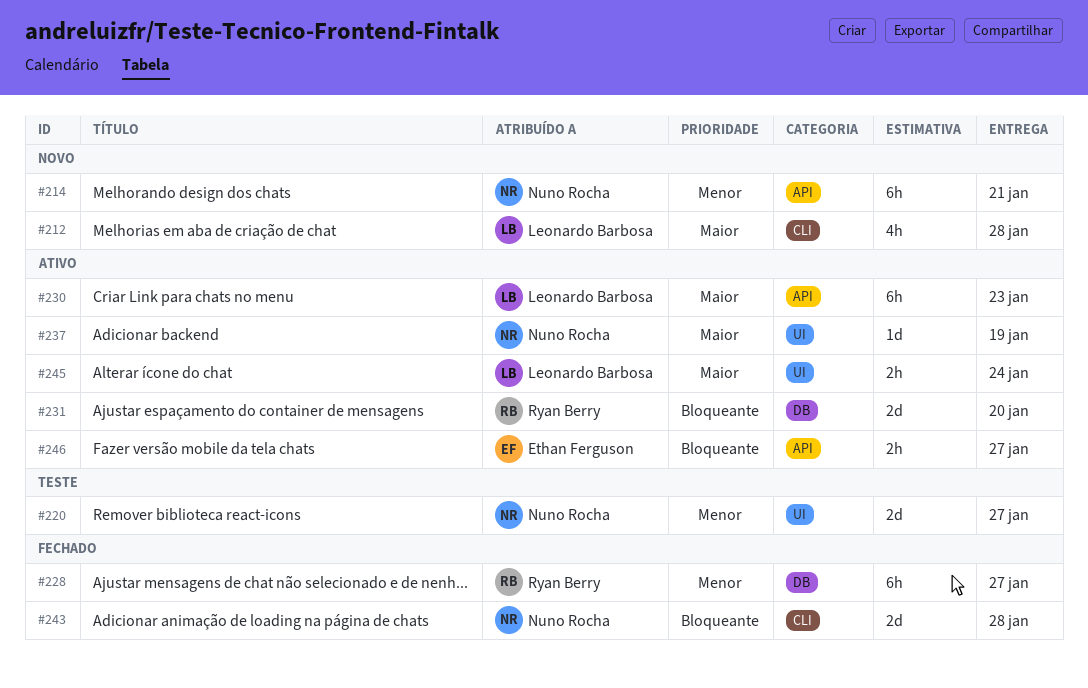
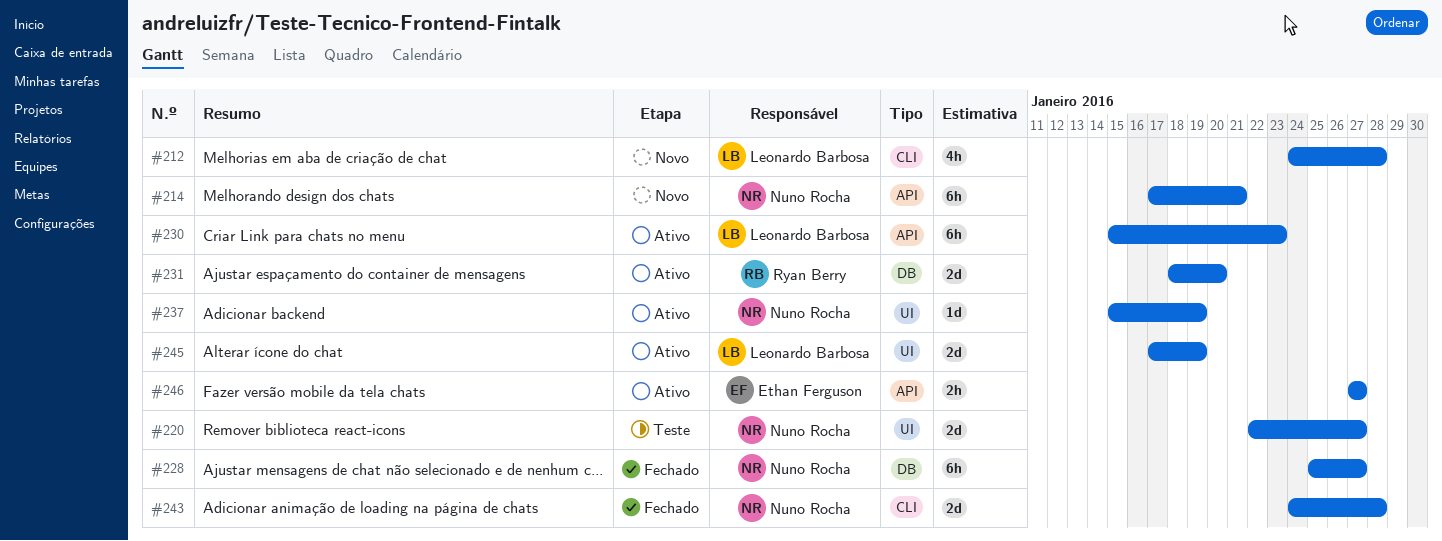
#228, owner: Ryan Berry -> Nuno Rocha
#245, estimate: 2h -> 2d
#245, due: Jan 24 -> Jan 19

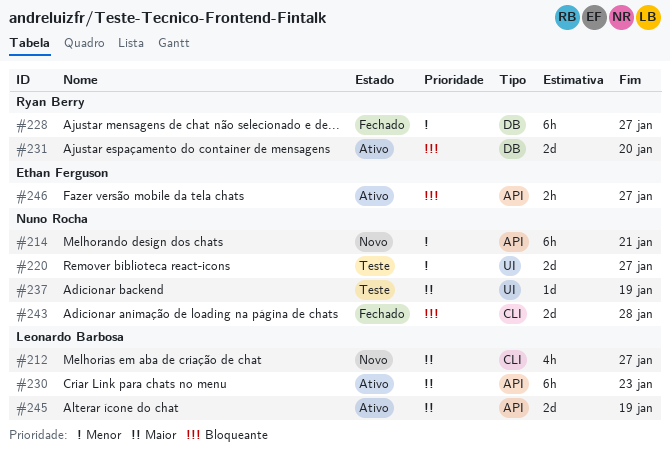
#212, due: Jan 28 -> Jan 27
#228, owner: Nuno Rocha -> Ryan Berry
#237, status: Ativo -> Teste
#245, label: UI -> API

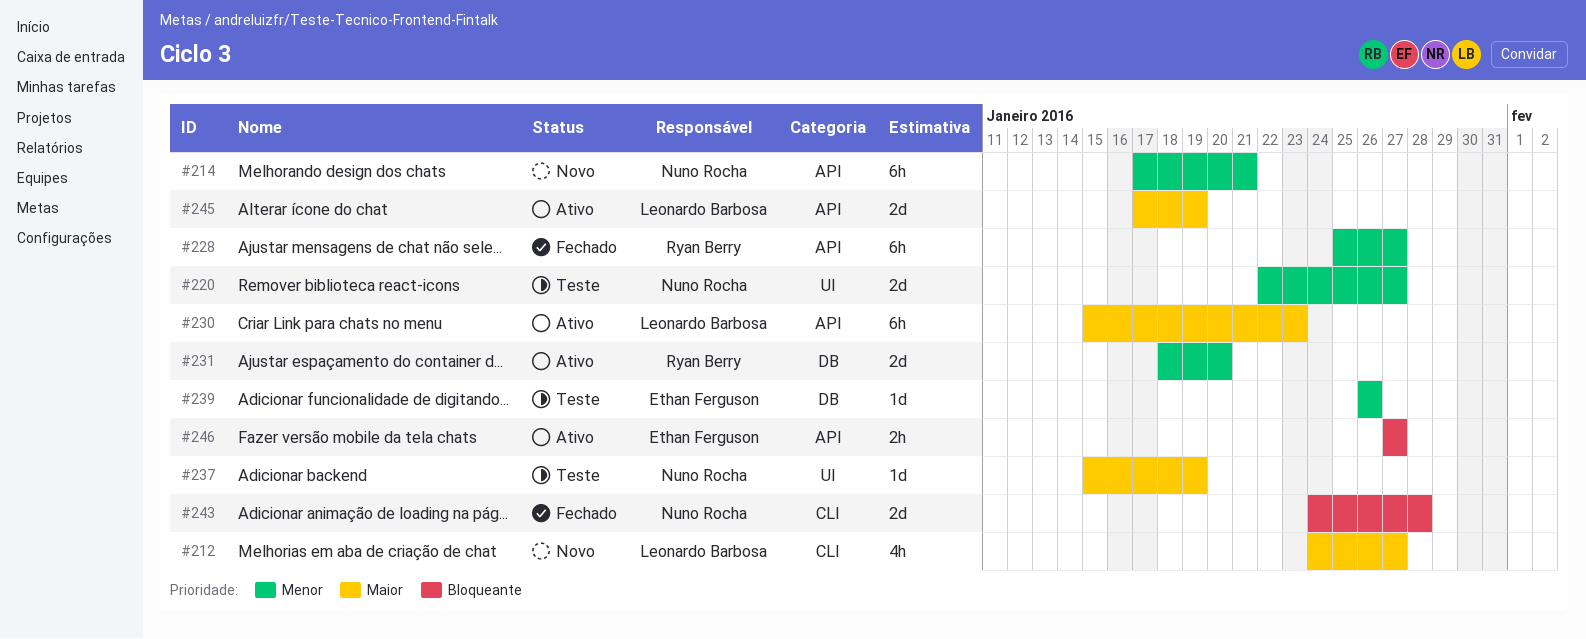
#228, label: DB -> API
#231, priority: Bloqueante -> Menor
#239: none -> present

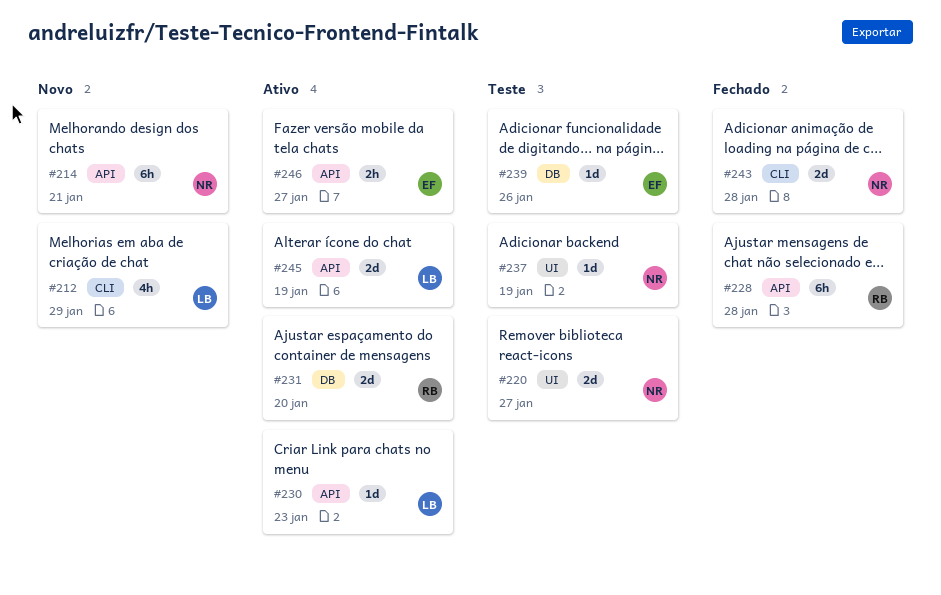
#212, due: Jan 27 -> Jan 29
#228, due: Jan 27 -> Jan 28
#230, estimate: 6h -> 1d

